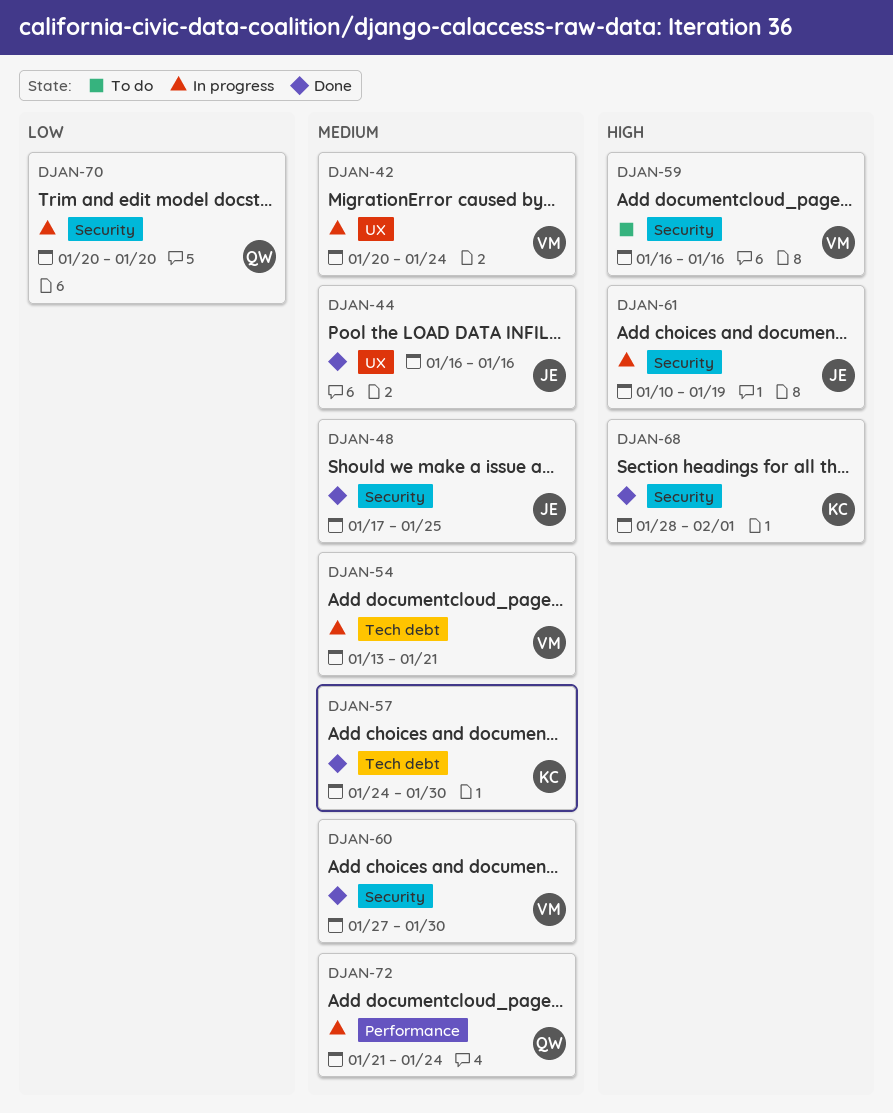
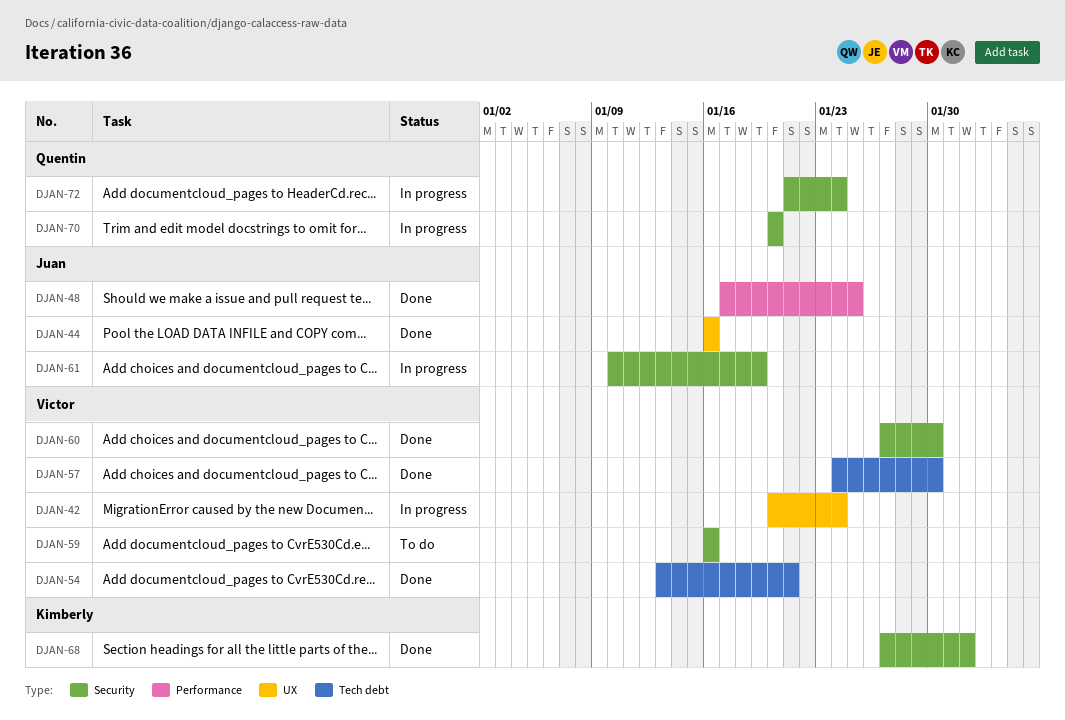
DJAN-48, label: Security -> Performance
DJAN-54, status: In progress -> Done
DJAN-57, owner: Kimberly -> Victor
DJAN-68, start: Jan 28 -> Jan 27
DJAN-72, label: Performance -> Security

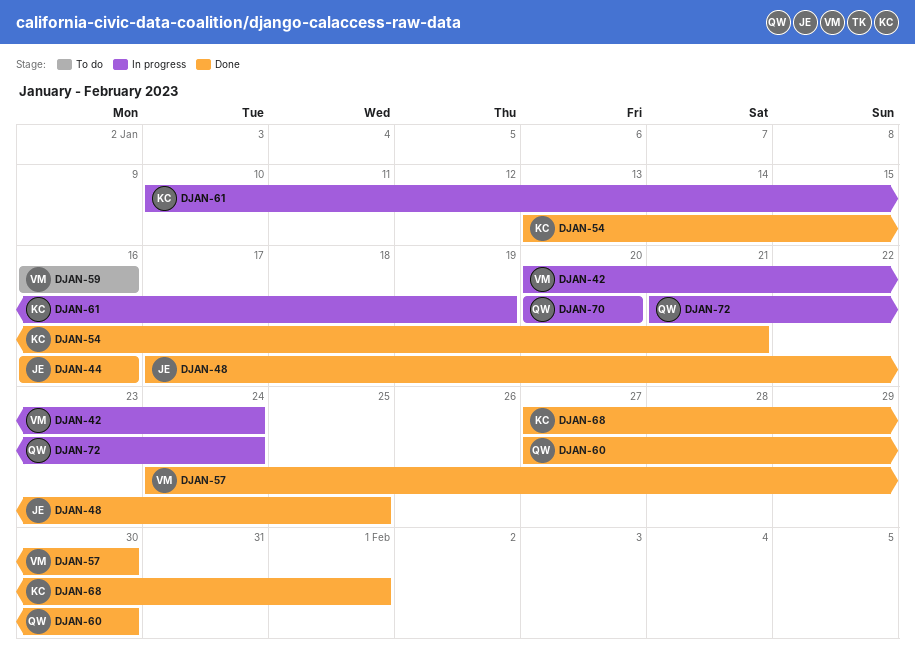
DJAN-54, owner: Victor -> Kimberly
DJAN-60, owner: Victor -> Quentin
DJAN-61, owner: Juan -> Kimberly

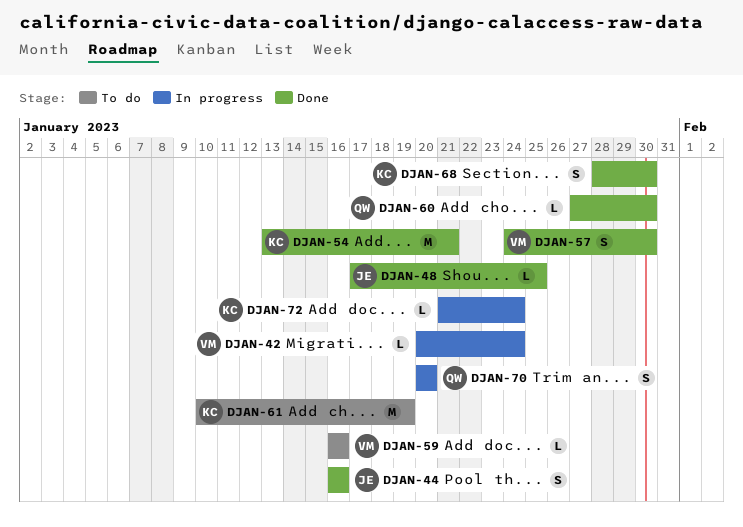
DJAN-61, status: In progress -> To do
DJAN-68, start: Jan 27 -> Jan 28
DJAN-68, due: Feb 1 -> Jan 30
DJAN-72, owner: QW -> KC

